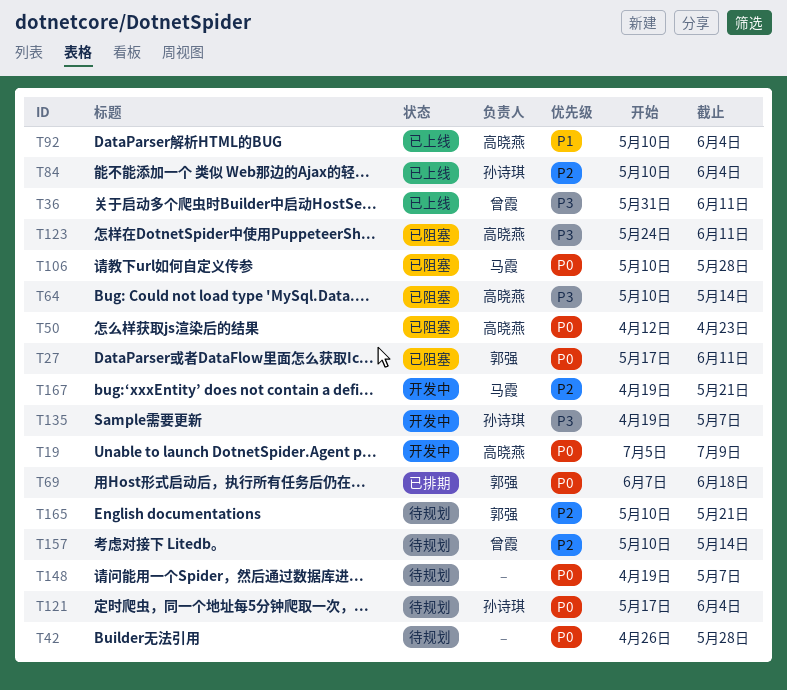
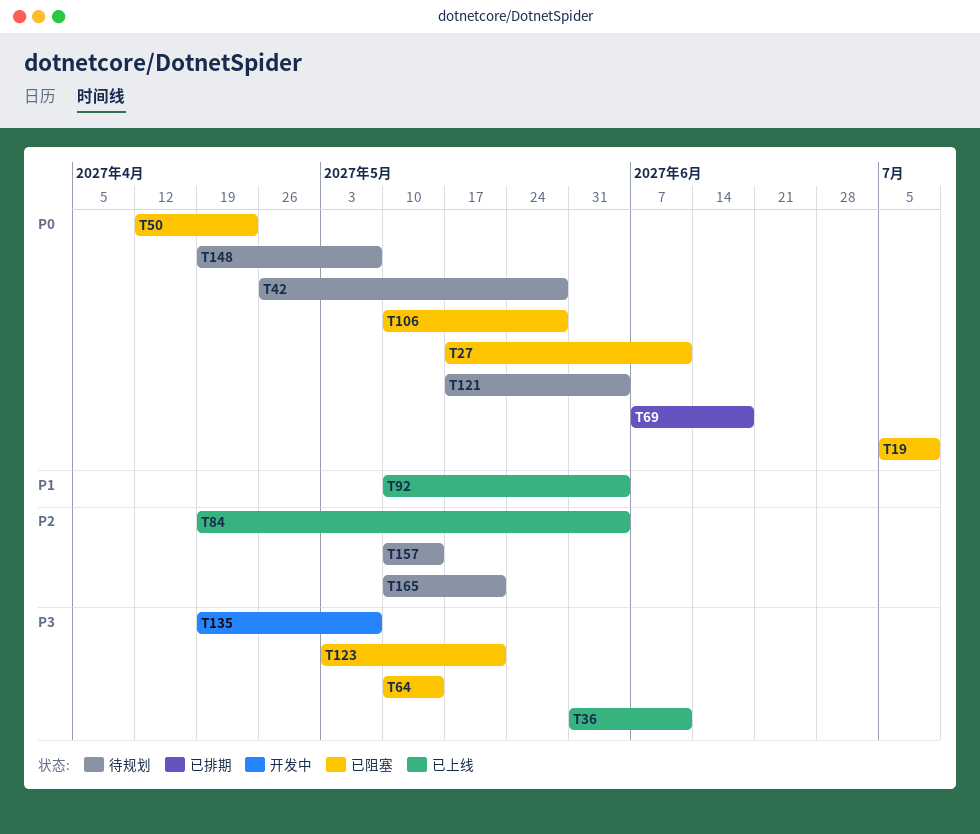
T19, status: 开发中 -> 已阻塞
T84, start: May 10 -> Apr 19
T123, start: May 24 -> May 3
T123, due: Jun 11 -> May 21
T167: present -> none

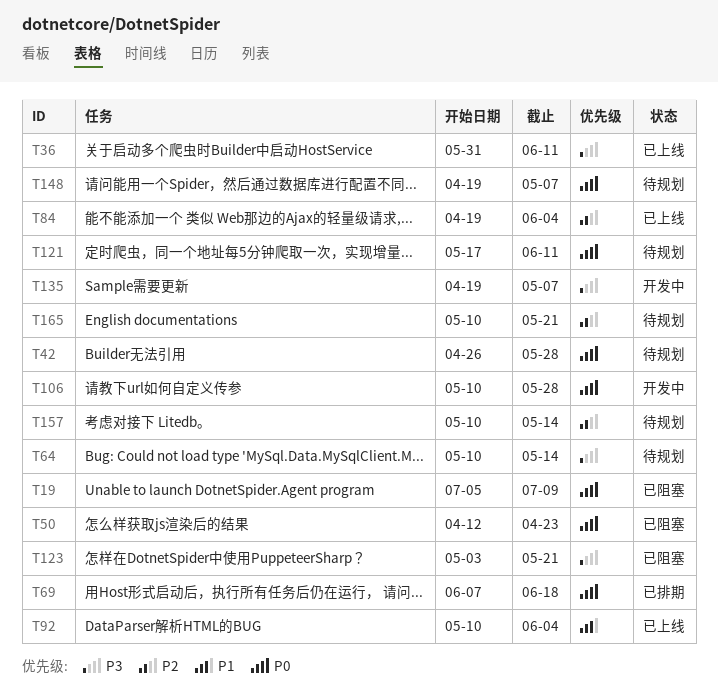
T27: present -> none
T64, status: 已阻塞 -> 待规划
T106, status: 已阻塞 -> 开发中
T121, due: Jun 4 -> Jun 11

